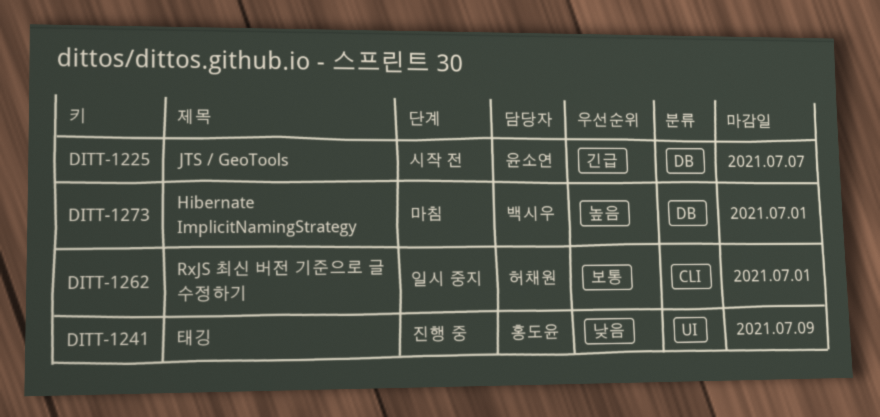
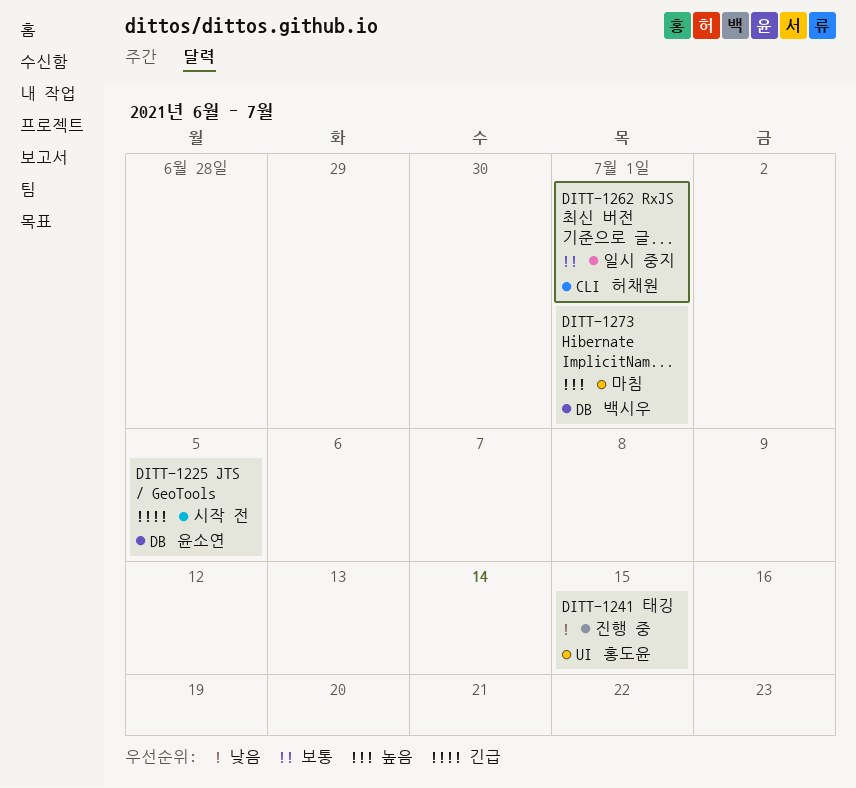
DITT-1225, due: Jul 7 -> Jul 5
DITT-1241, due: Jul 9 -> Jul 15

